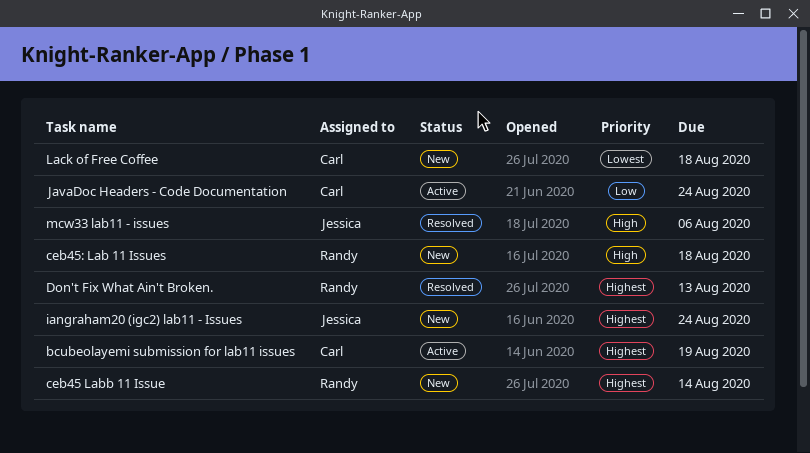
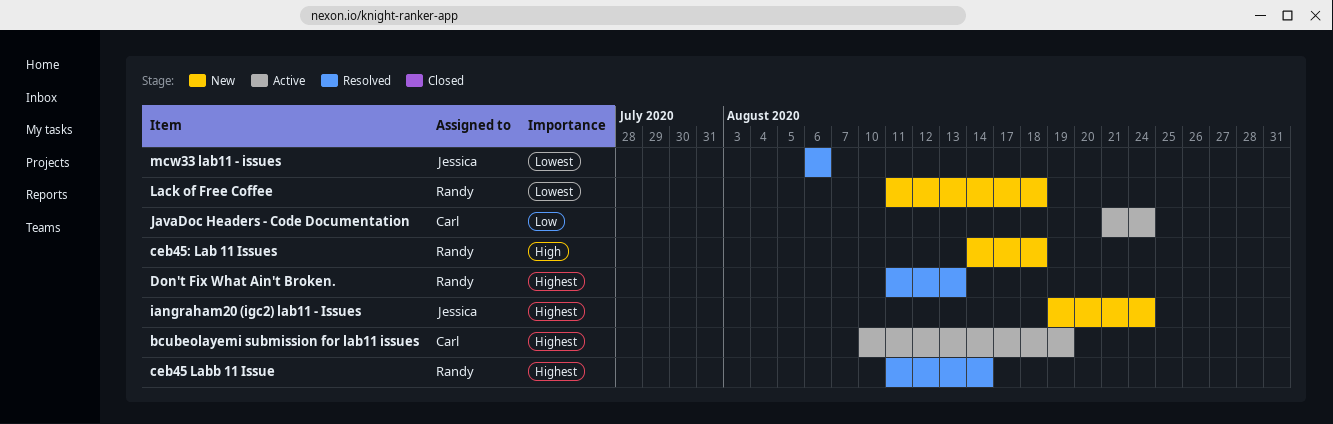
ceb45 Labb 11 Issue, status: New -> Resolved
Lack of Free Coffee, owner: Carl -> Randy
mcw33 lab11 - issues, priority: High -> Lowest

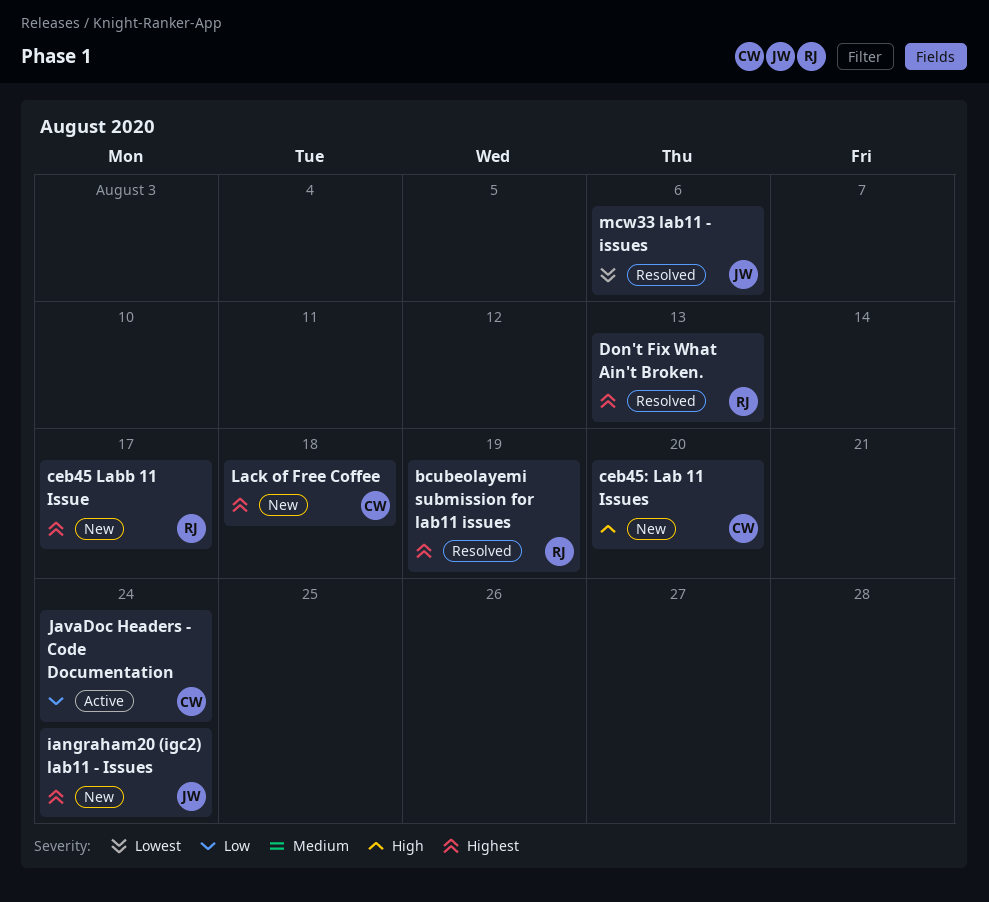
bcubeolayemi submission for lab11 issues, status: Active -> Resolved
bcubeolayemi submission for lab11 issues, owner: Carl -> Randy
ceb45 Labb 11 Issue, status: Resolved -> New
ceb45 Labb 11 Issue, due: Aug 14 -> Aug 17
ceb45: Lab 11 Issues, owner: Randy -> Carl
ceb45: Lab 11 Issues, due: Aug 18 -> Aug 20
Lack of Free Coffee, owner: Randy -> Carl
Lack of Free Coffee, priority: Lowest -> Highest

